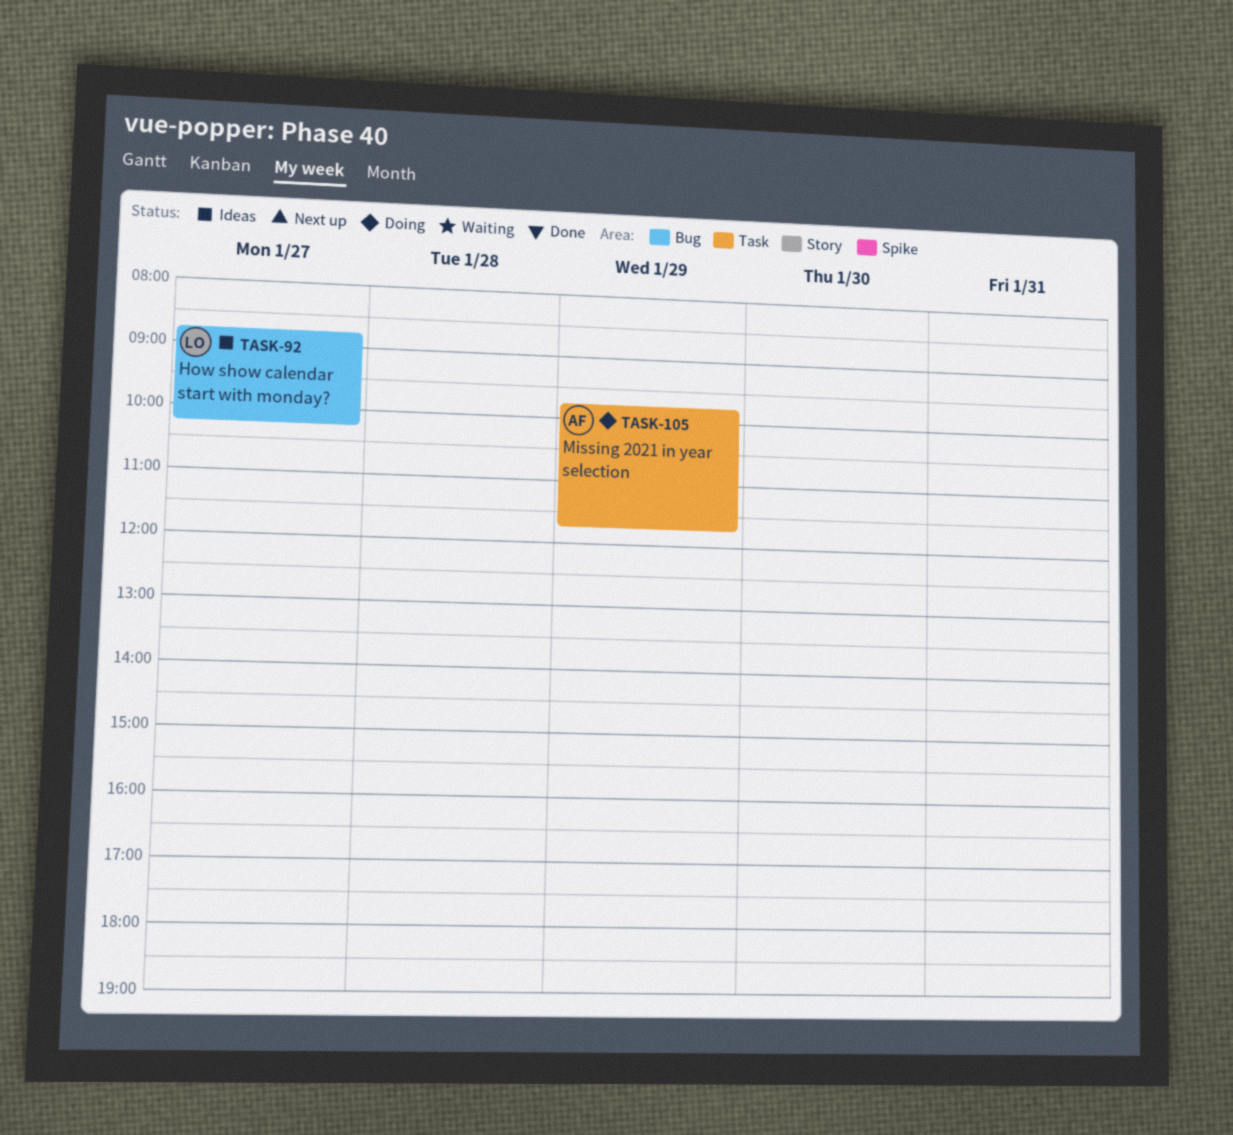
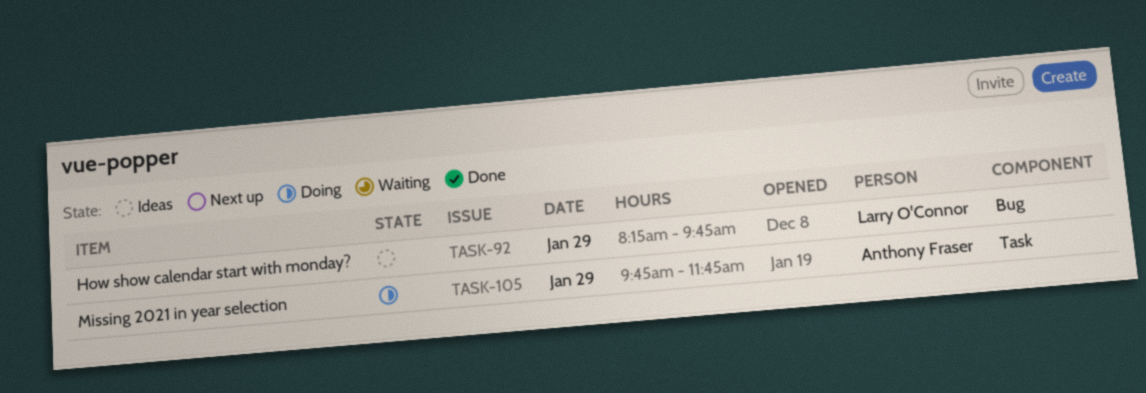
TASK-92, day: Jan 27 -> Jan 29
TASK-92, begins: 08:45 -> 08:15
TASK-92, ends: 10:15 -> 09:45

